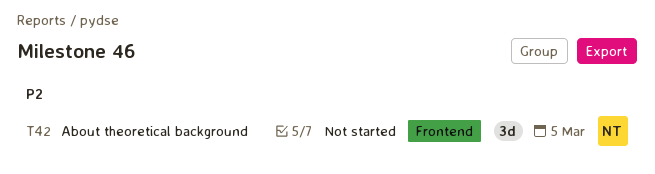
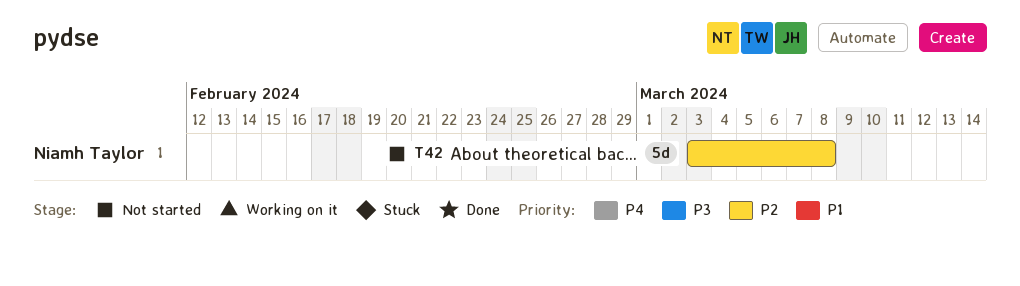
T42, estimate: 3d -> 5d
T42, due: Mar 5 -> Mar 8

